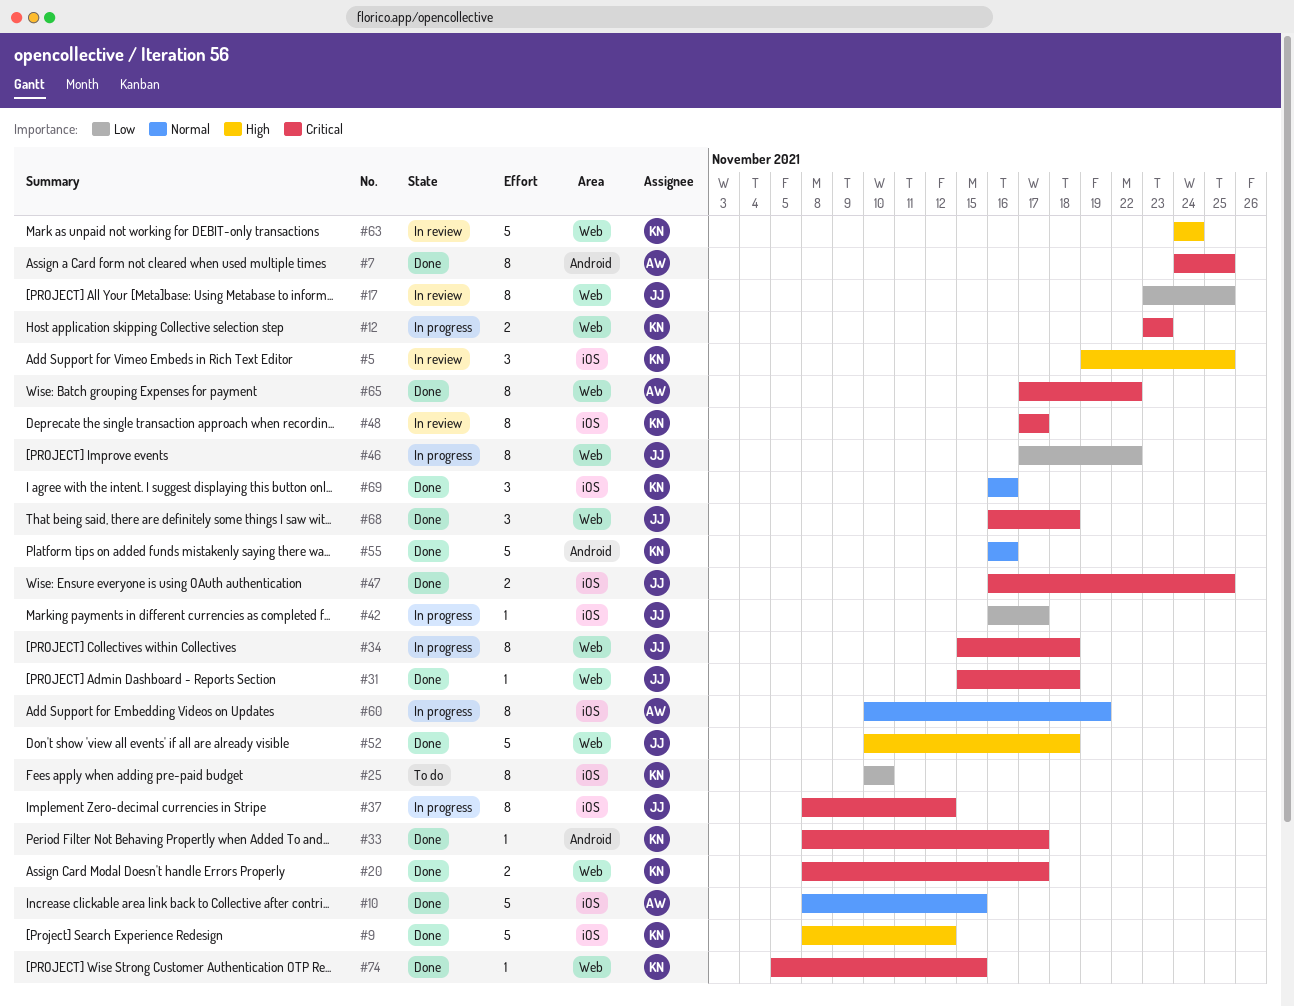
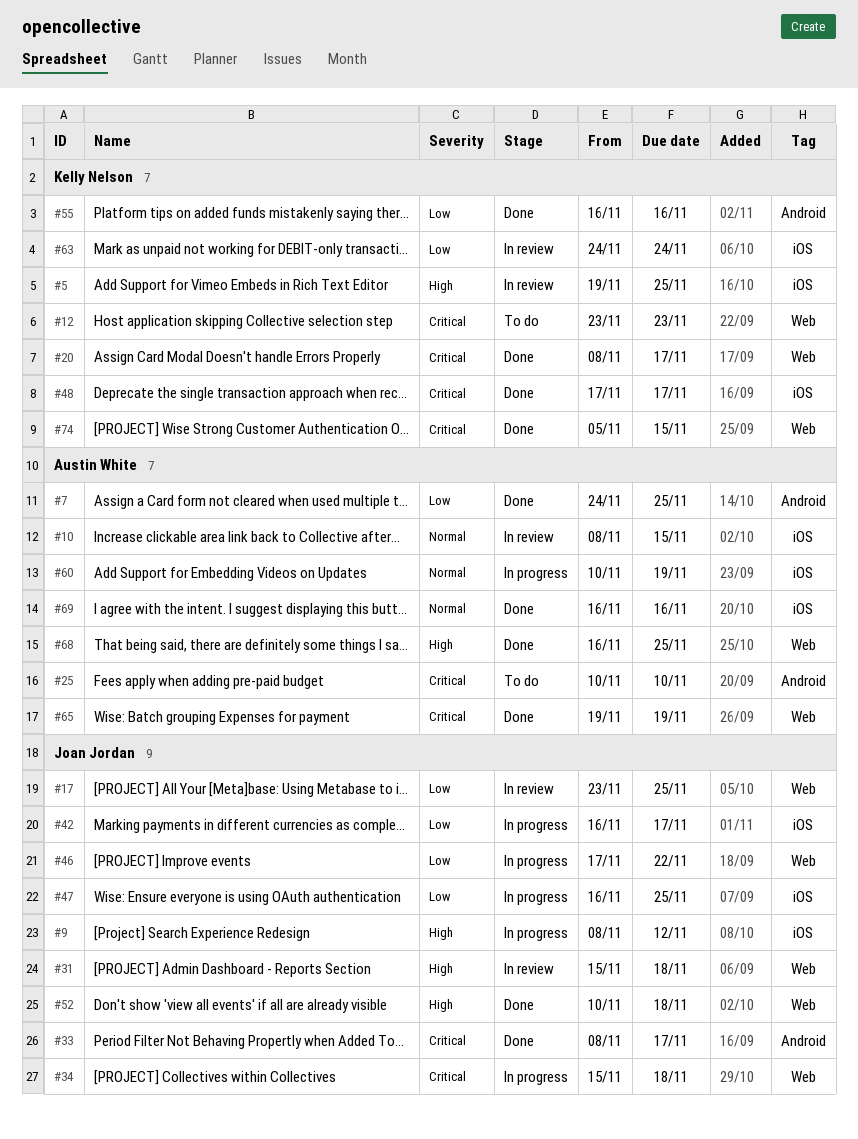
#7, priority: Critical -> Low
#9, status: Done -> In progress
#9, owner: Kelly Nelson -> Joan Jordan
#10, status: Done -> In review
#12, status: In progress -> To do
#25, owner: Kelly Nelson -> Austin White
#25, priority: Low -> Critical
#25, label: iOS -> Android
#31, status: Done -> In review
#31, priority: Critical -> High
#33, owner: Kelly Nelson -> Joan Jordan
#37: present -> none
#47, status: Done -> In progress
#47, priority: Critical -> Low
#48, status: In review -> Done
#55, priority: Normal -> Low
#63, priority: High -> Low
#63, label: Web -> iOS
#65, start: Nov 17 -> Nov 19
#65, due: Nov 22 -> Nov 19
#68, owner: Joan Jordan -> Austin White
#68, priority: Critical -> High
#68, due: Nov 18 -> Nov 25
#69, owner: Kelly Nelson -> Austin White

